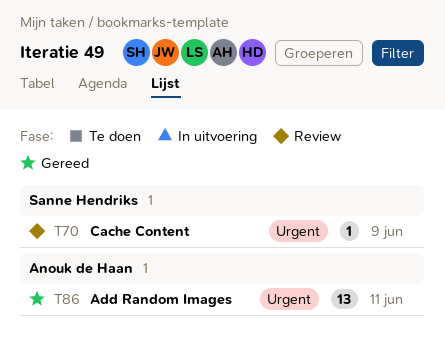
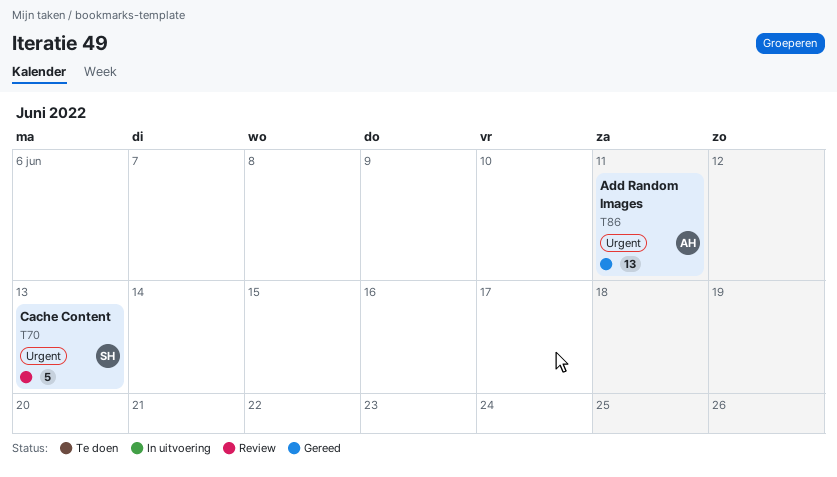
T70, estimate: 1 -> 5
T70, due: Jun 9 -> Jun 13

